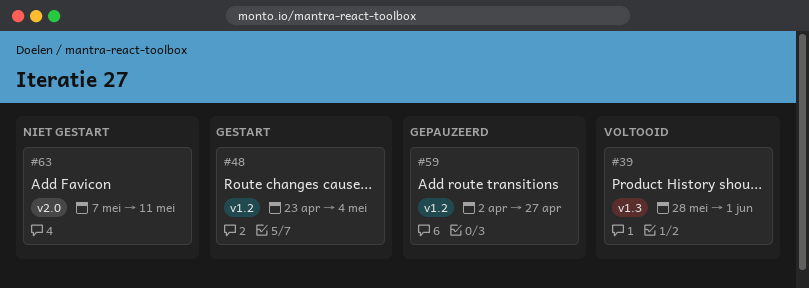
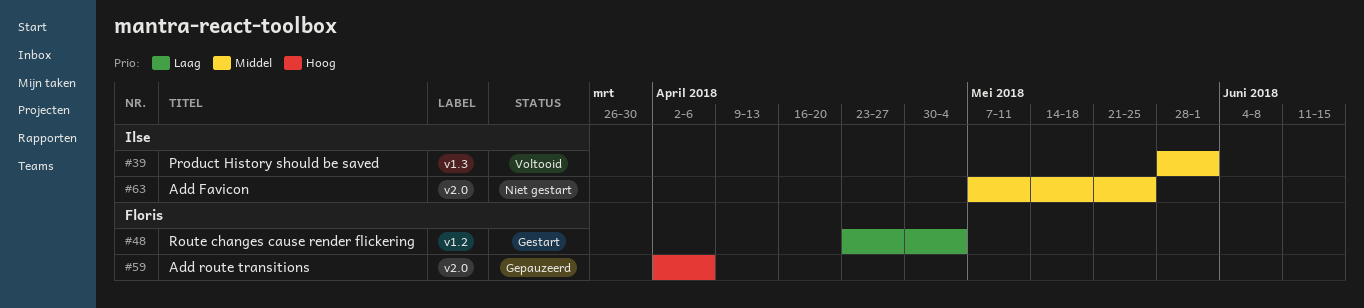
#59, label: v1.2 -> v2.0
#59, due: Apr 27 -> Apr 6
#63, due: May 11 -> May 25

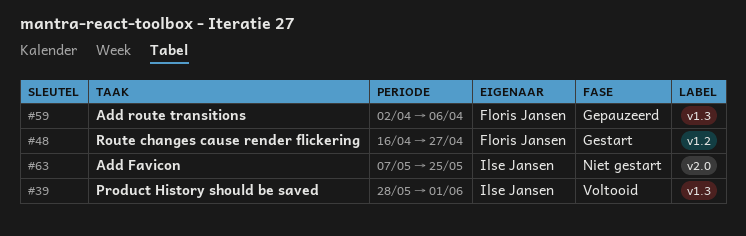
#48, start: Apr 23 -> Apr 16
#48, due: May 4 -> Apr 27
#59, label: v2.0 -> v1.3

